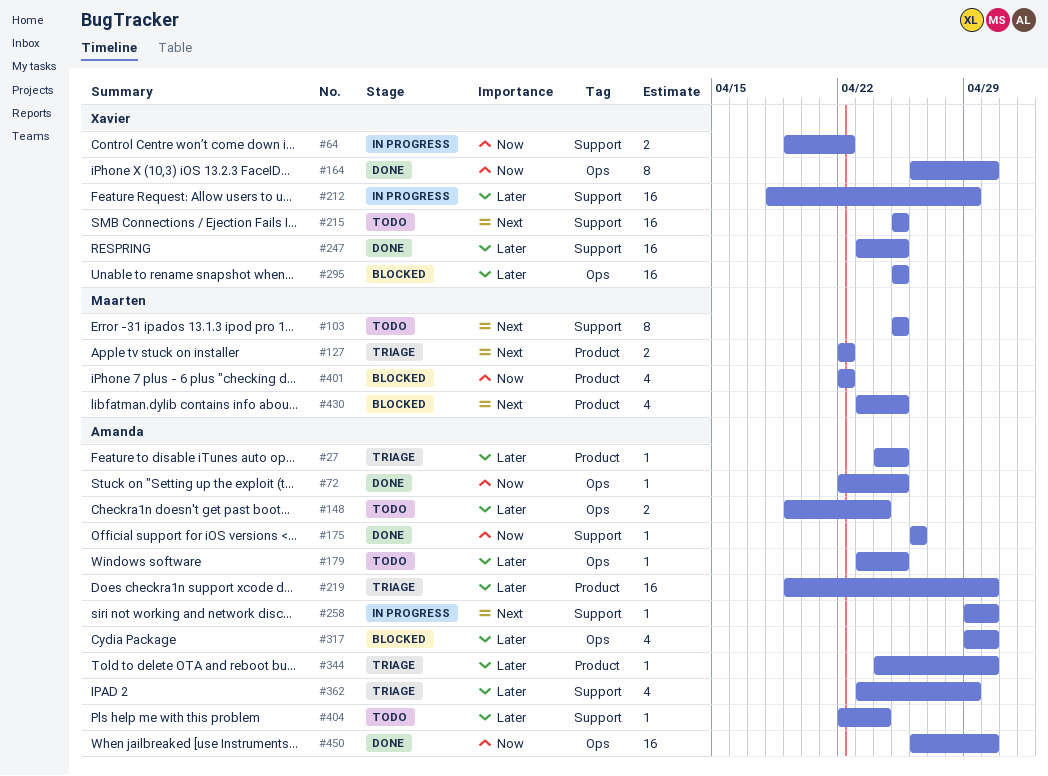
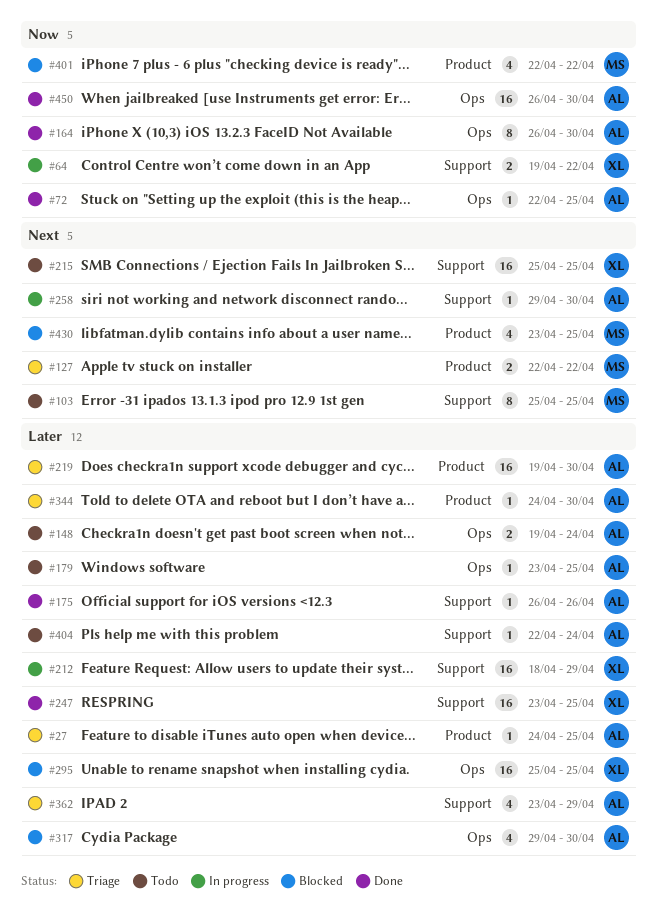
#164, owner: Xavier -> Amanda
#175, priority: Now -> Later

